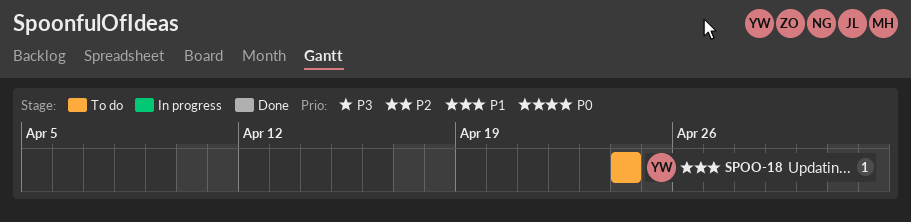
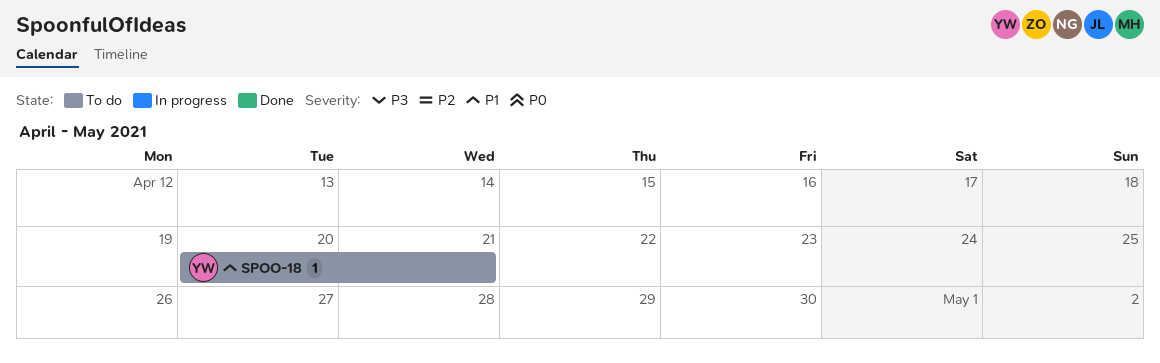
SPOO-18, start: Apr 24 -> Apr 20
SPOO-18, due: Apr 24 -> Apr 21

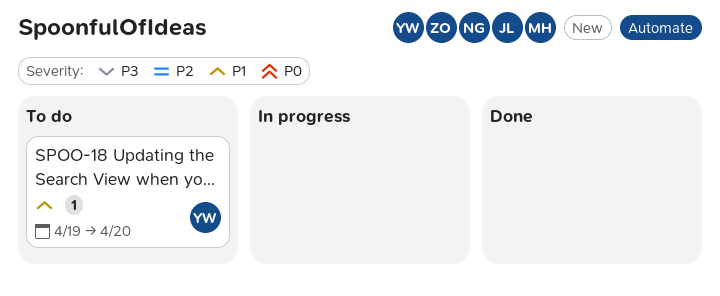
SPOO-18, start: Apr 20 -> Apr 19
SPOO-18, due: Apr 21 -> Apr 20

